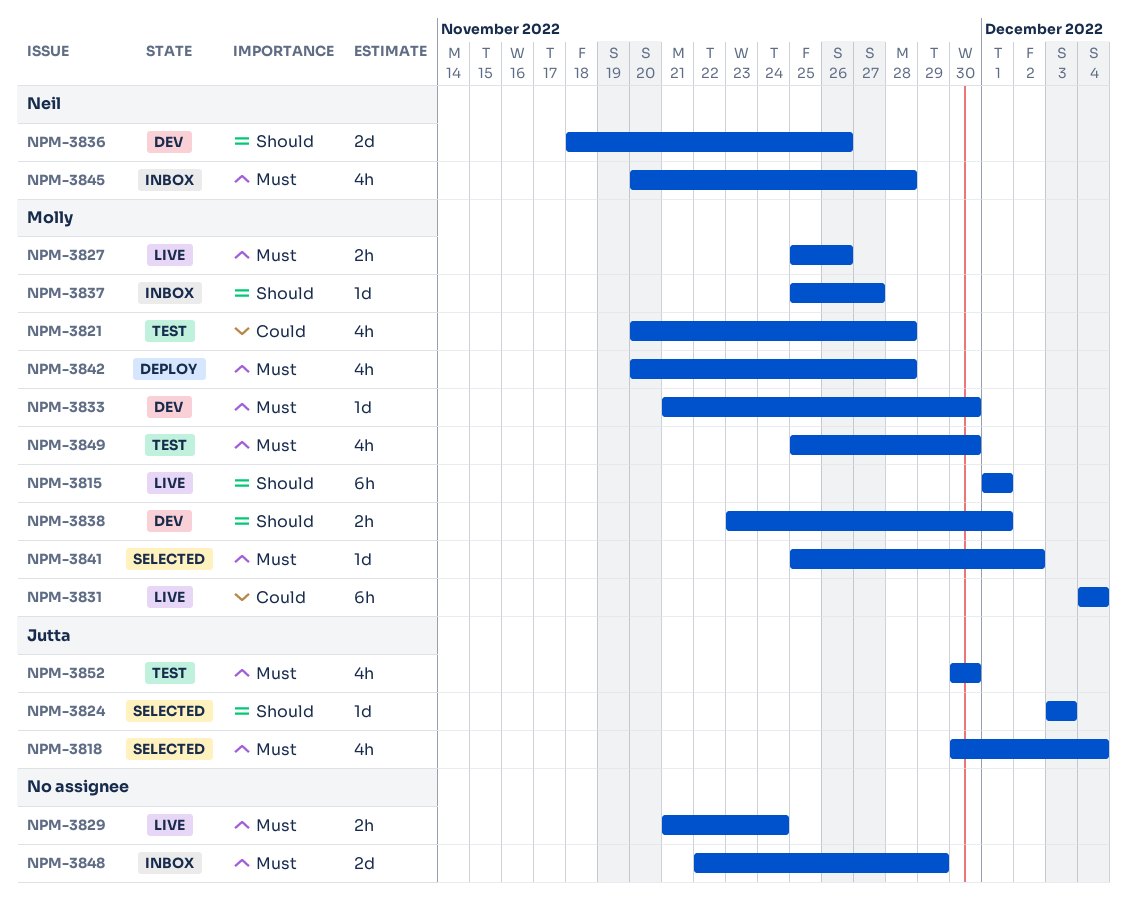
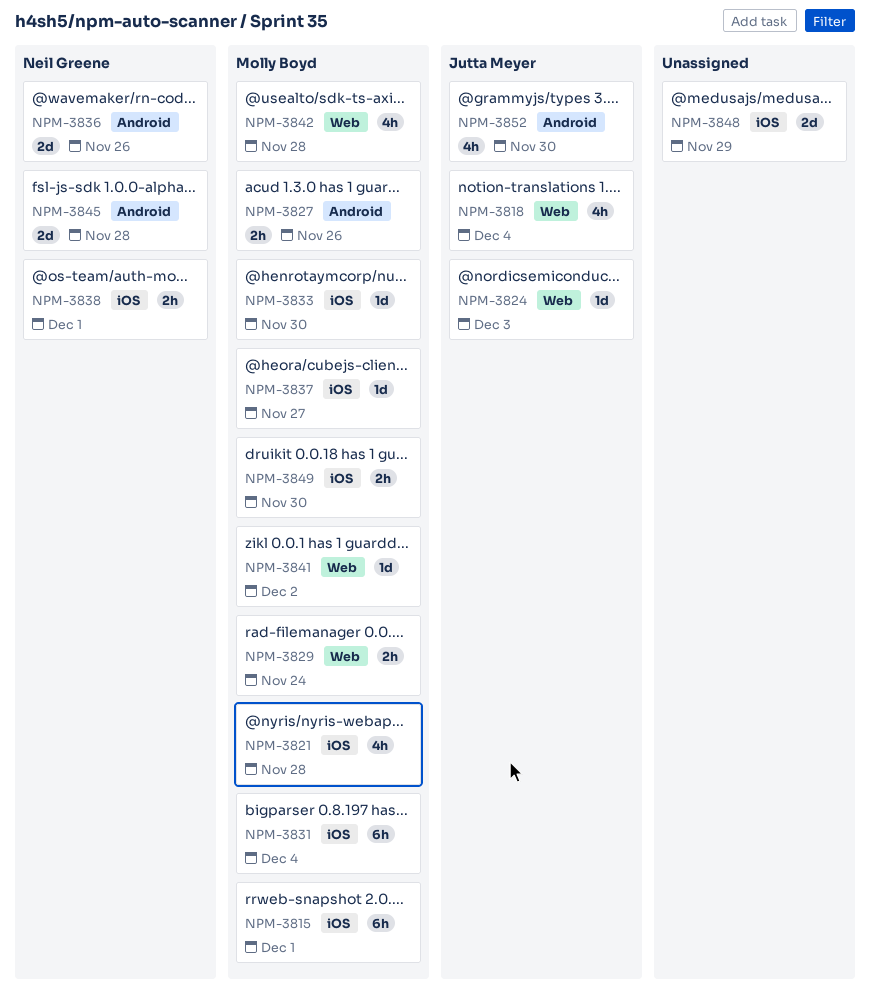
NPM-3829, owner: none -> Molly Boyd
NPM-3838, owner: Molly Boyd -> Neil Greene
NPM-3845, estimate: 4h -> 2d
NPM-3849, estimate: 4h -> 2h

